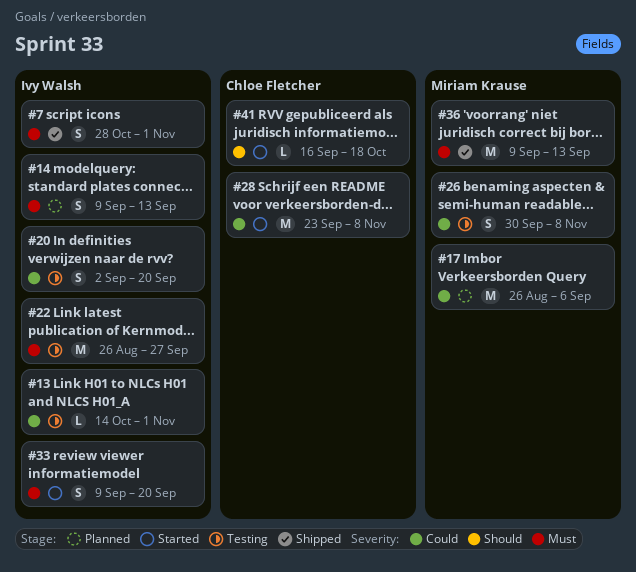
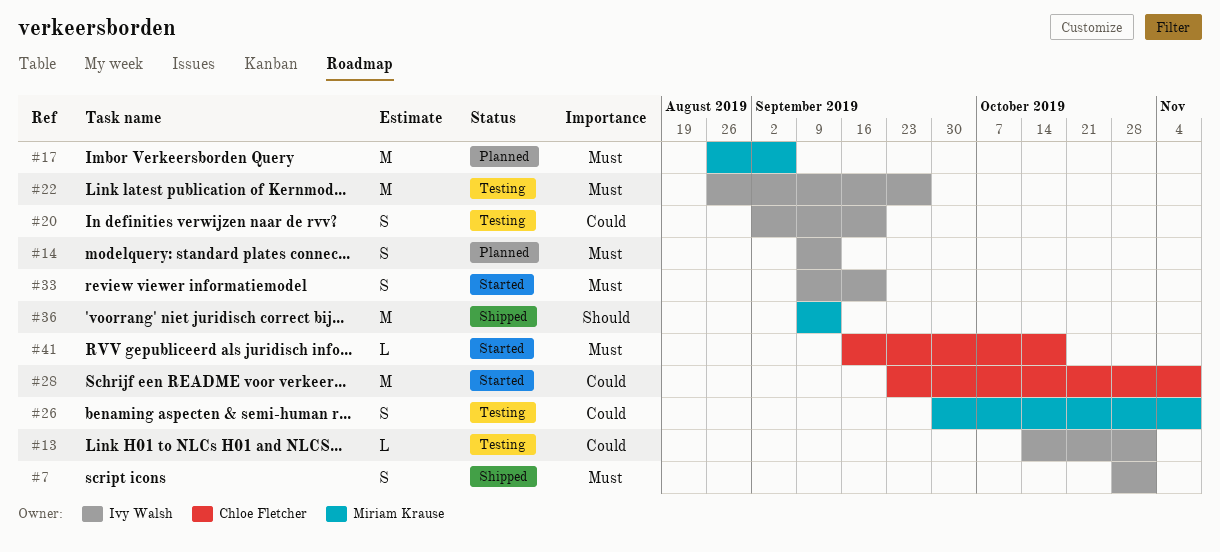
#17, priority: Could -> Must
#36, priority: Must -> Should
#41, priority: Should -> Must

